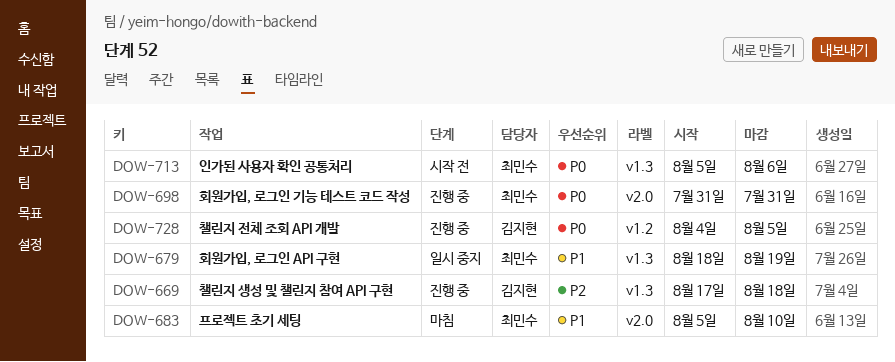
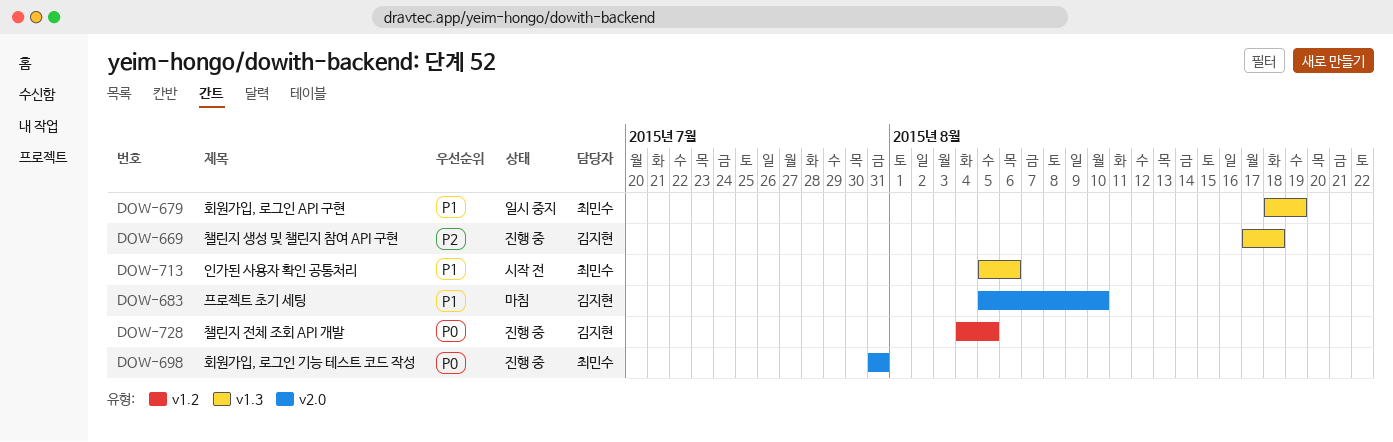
DOW-683, owner: 최민수 -> 김지현
DOW-713, priority: P0 -> P1

